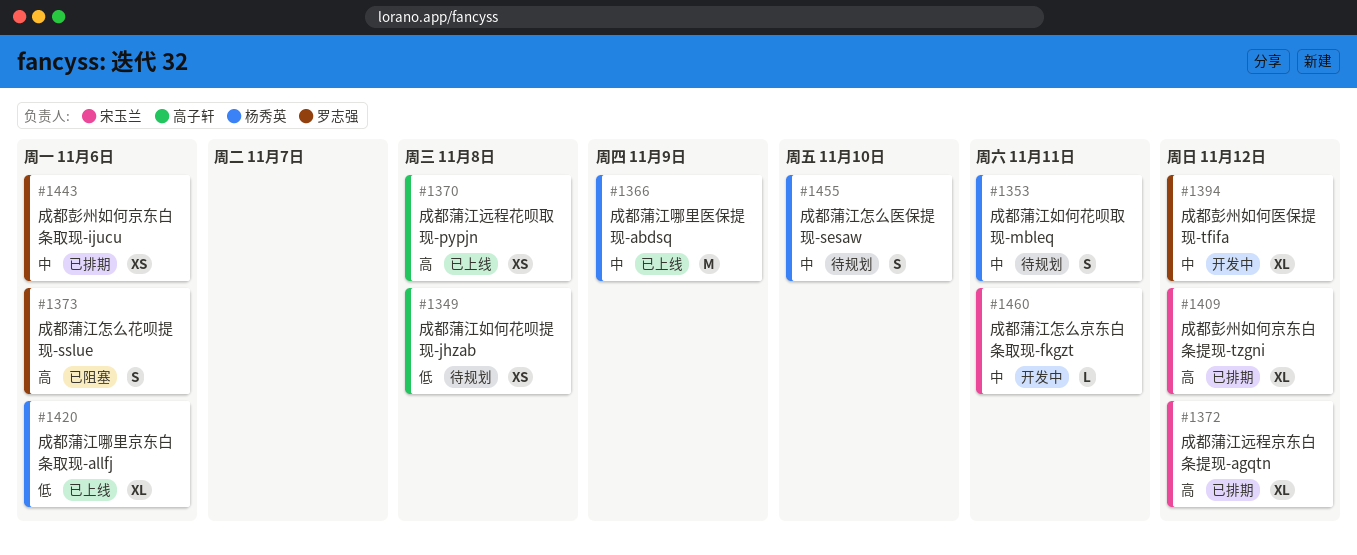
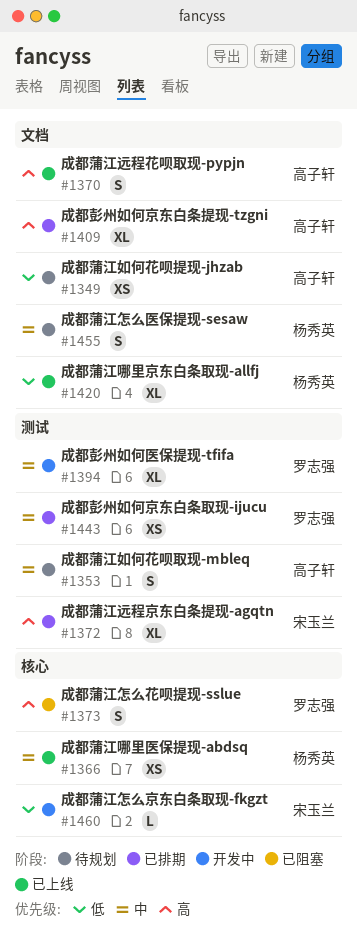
#1353, owner: 杨秀英 -> 高子轩
#1366, estimate: M -> XS
#1370, estimate: XS -> S
#1409, owner: 宋玉兰 -> 高子轩
#1460, priority: 中 -> 低

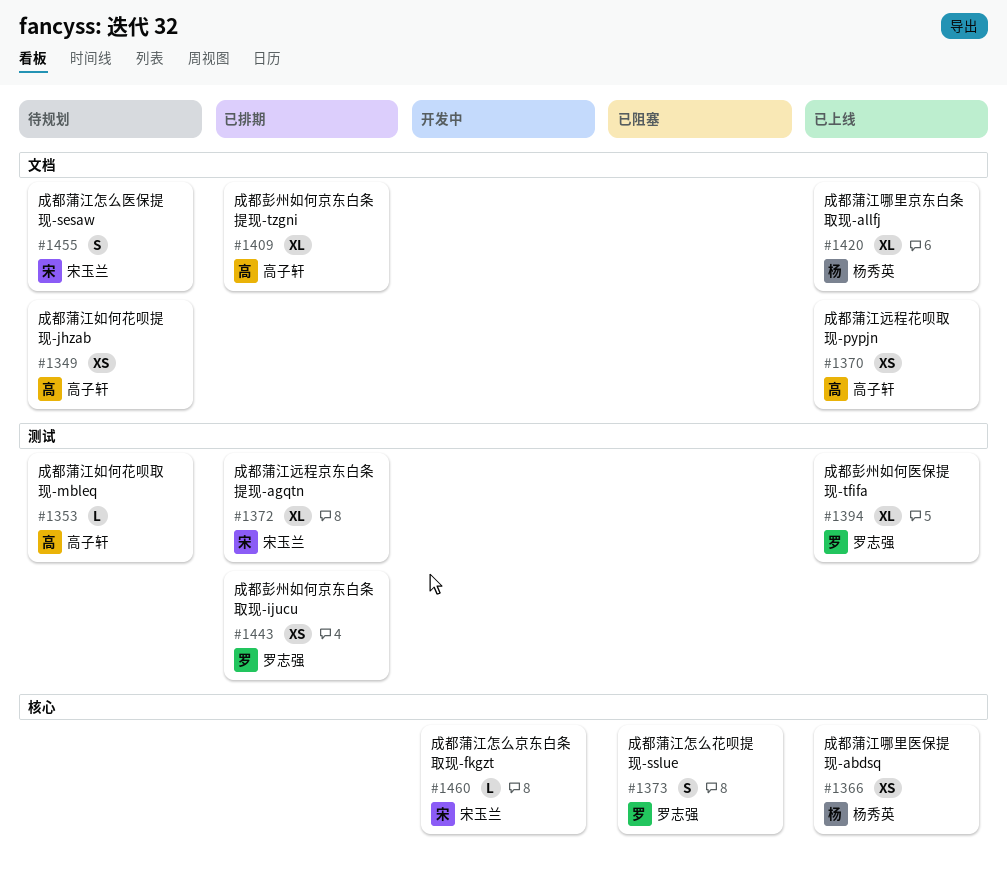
#1353, estimate: S -> L
#1370, estimate: S -> XS
#1394, status: 开发中 -> 已上线
#1455, owner: 杨秀英 -> 宋玉兰

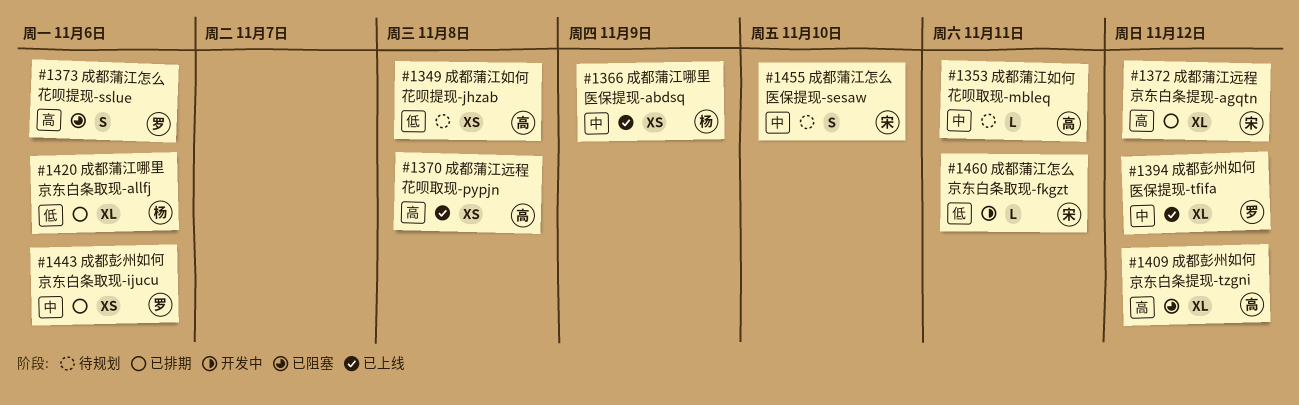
#1409, status: 已排期 -> 已阻塞
#1420, status: 已上线 -> 已排期

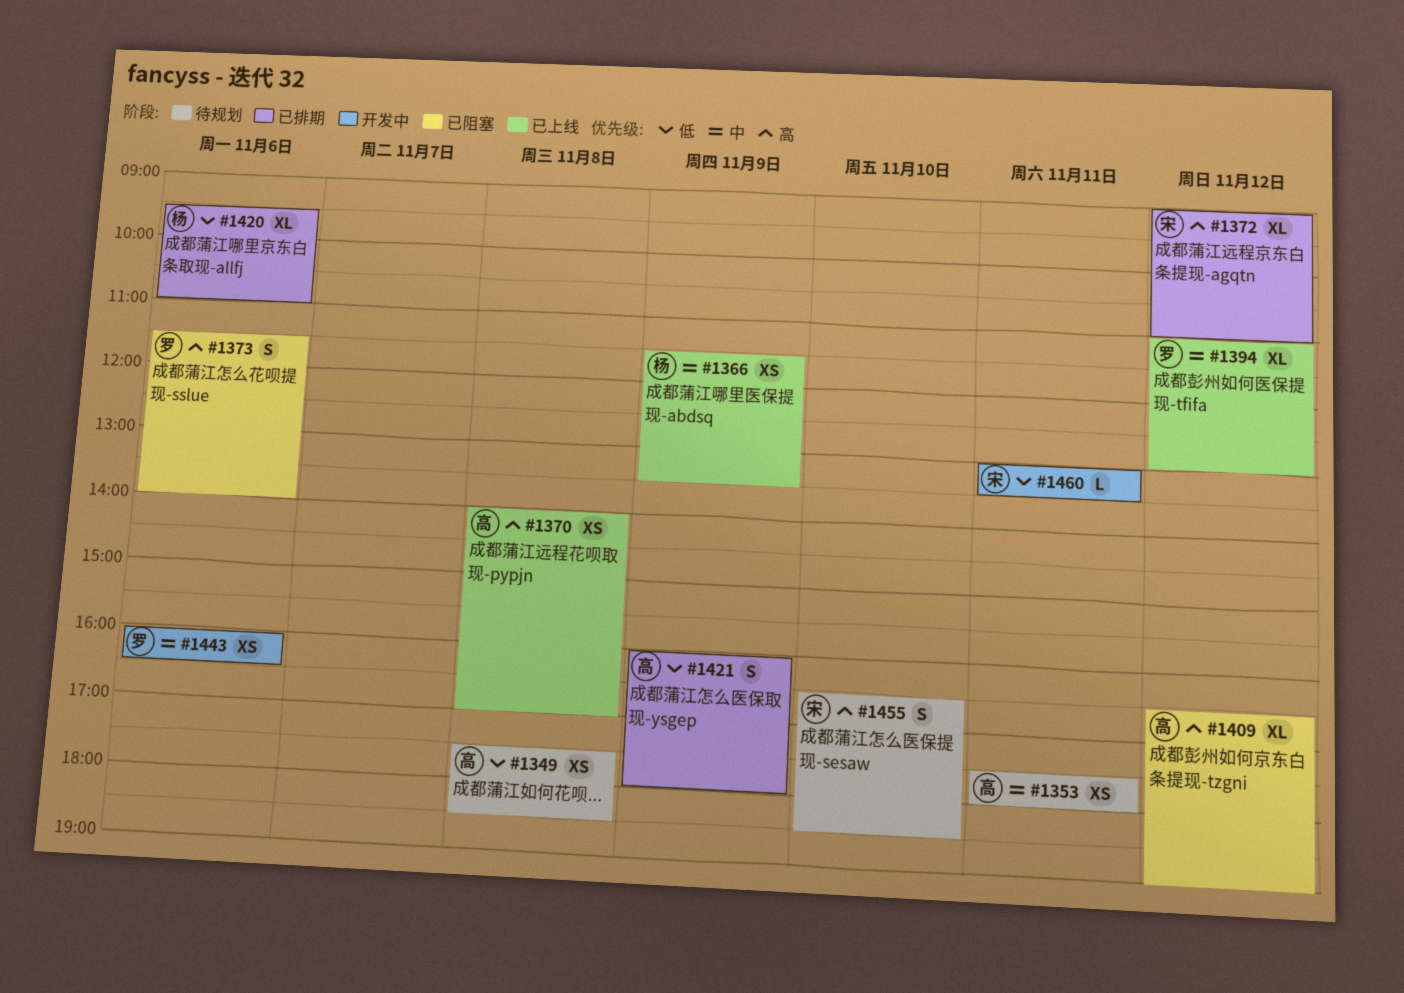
#1353, estimate: L -> XS
#1421: none -> present
#1443, status: 已排期 -> 开发中
#1455, priority: 中 -> 高

